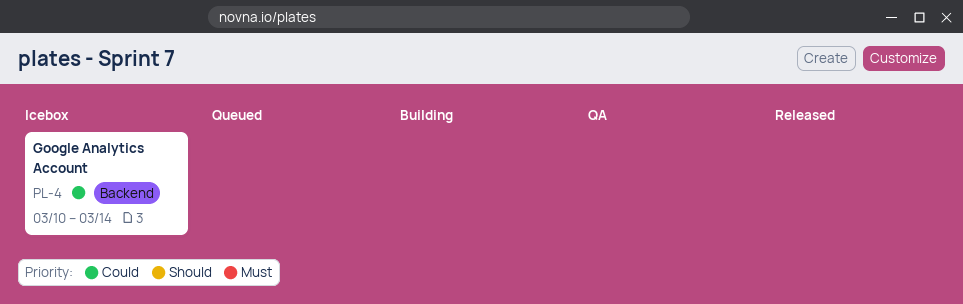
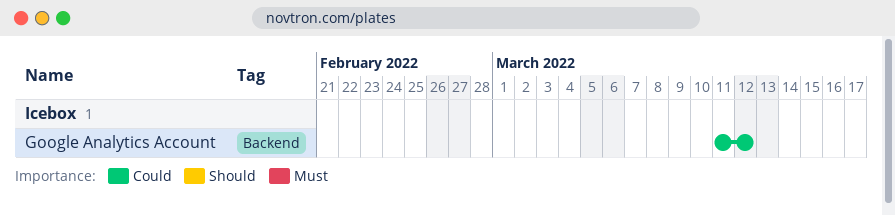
Google Analytics Account, start: Mar 10 -> Mar 11
Google Analytics Account, due: Mar 14 -> Mar 12

